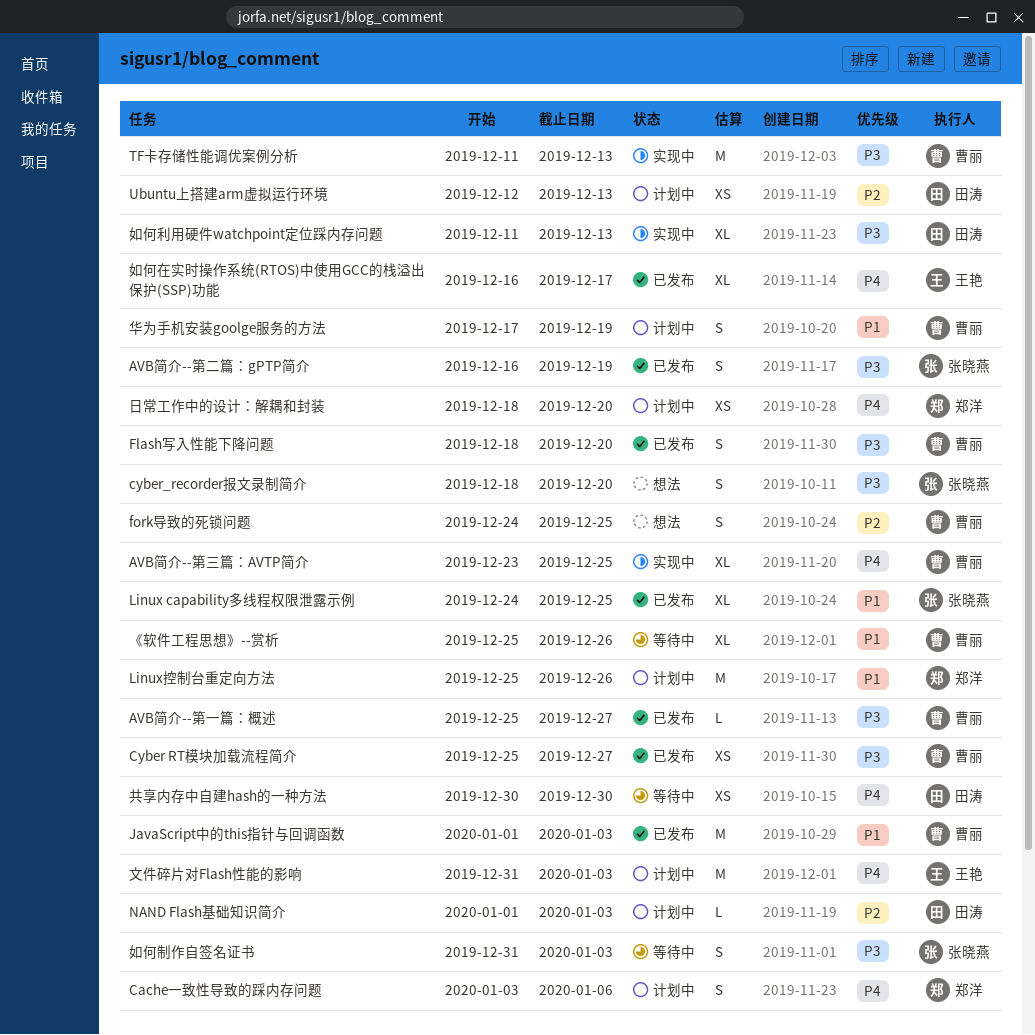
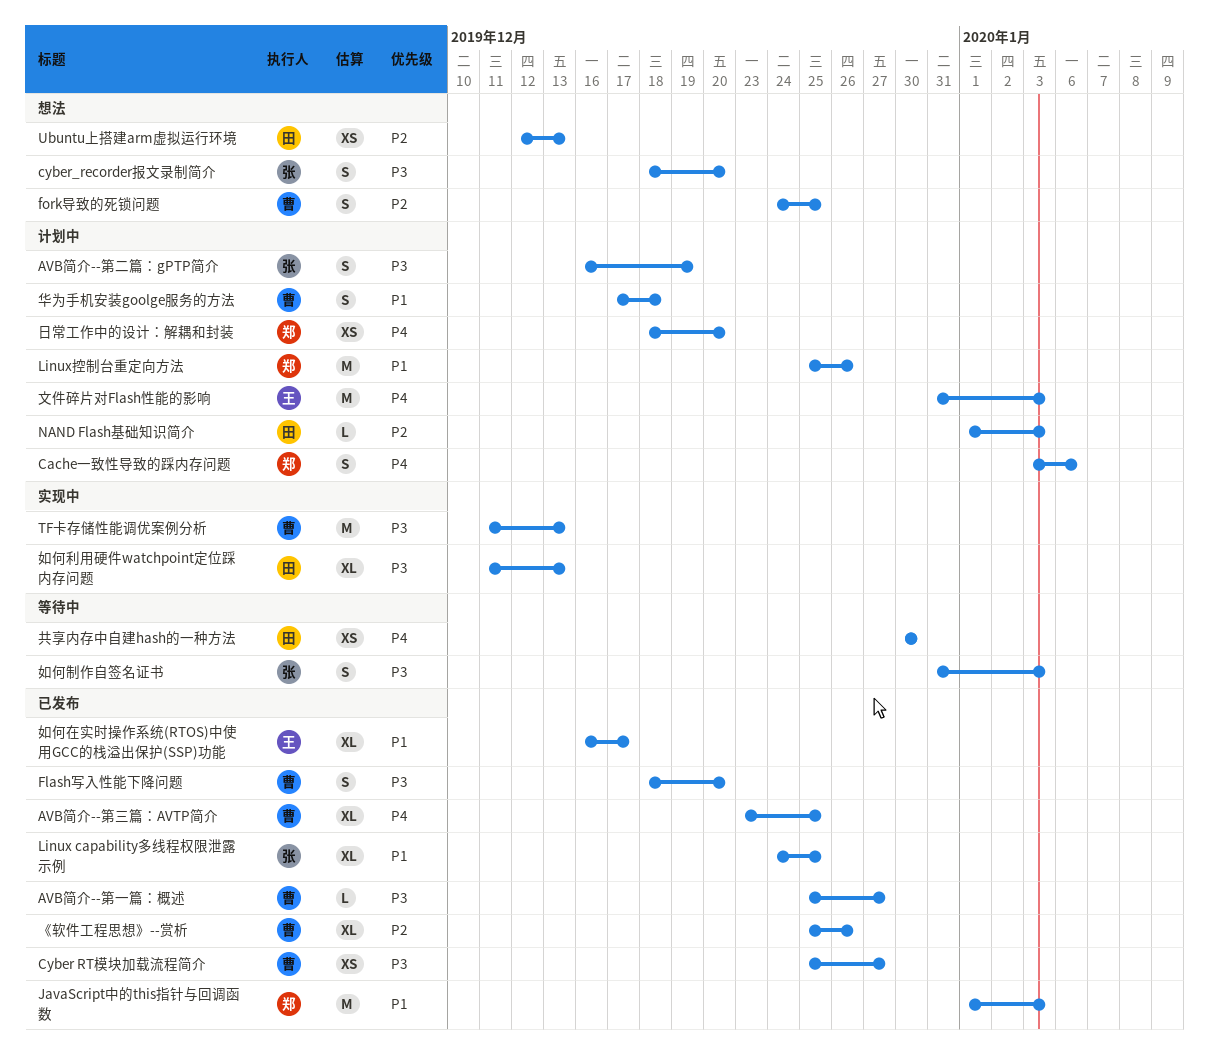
AVB简介--第三篇：AVTP简介, status: 实现中 -> 已发布
AVB简介--第二篇：gPTP简介, status: 已发布 -> 计划中
JavaScript中的this指针与回调函数, owner: 曹丽 -> 郑洋
Ubuntu上搭建arm虚拟运行环境, status: 计划中 -> 想法
《软件工程思想》--赏析, status: 等待中 -> 已发布
《软件工程思想》--赏析, priority: P1 -> P2
华为手机安装goolge服务的方法, due: Dec 19 -> Dec 18
如何在实时操作系统(RTOS)中使用GCC的栈溢出保护(SSP)功能, priority: P4 -> P1

